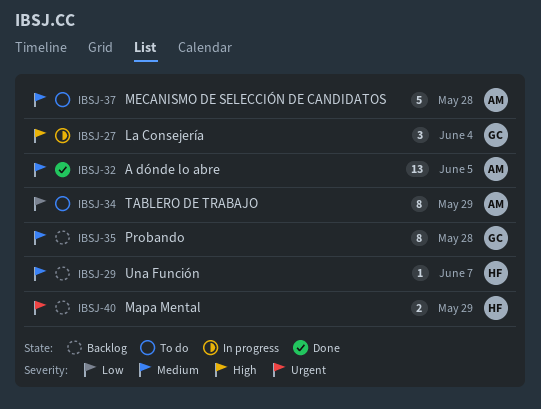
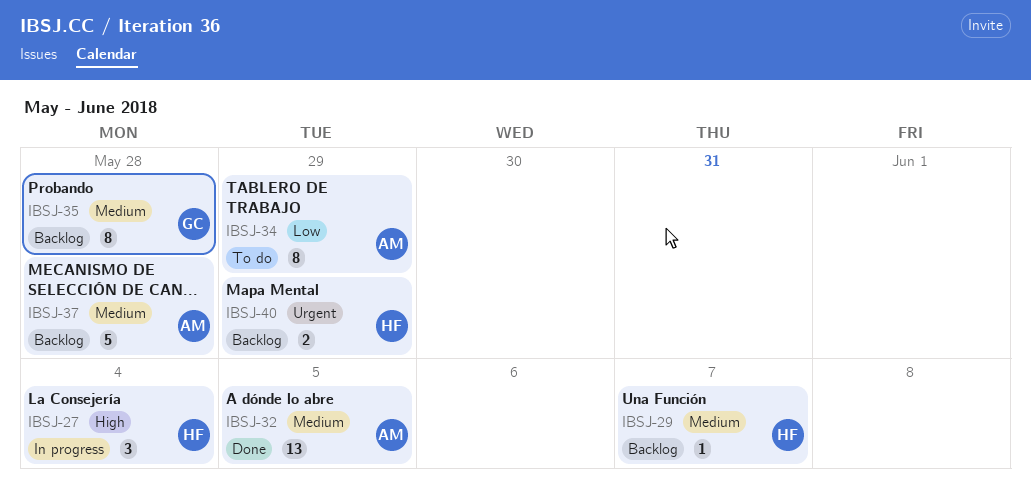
IBSJ-27, owner: GC -> HF
IBSJ-37, status: To do -> Backlog

